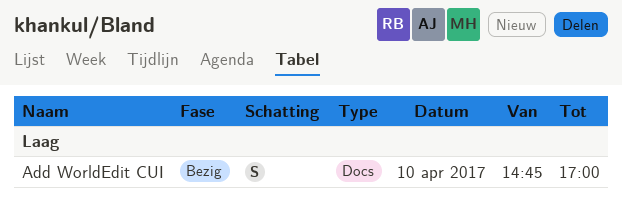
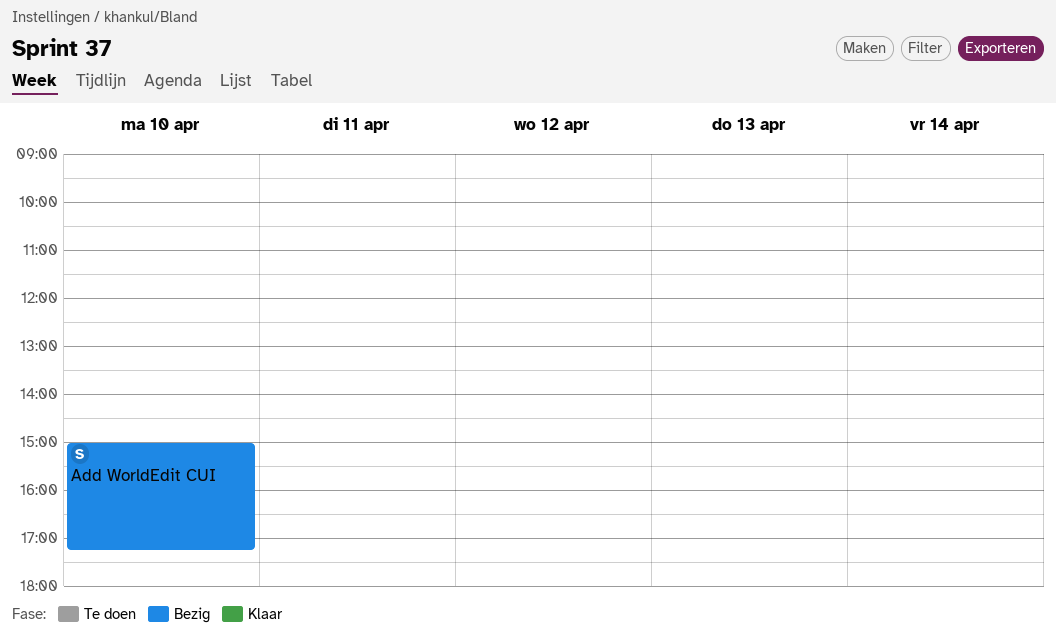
Add WorldEdit CUI, begins: 14:45 -> 15:00
Add WorldEdit CUI, ends: 17:00 -> 17:15

